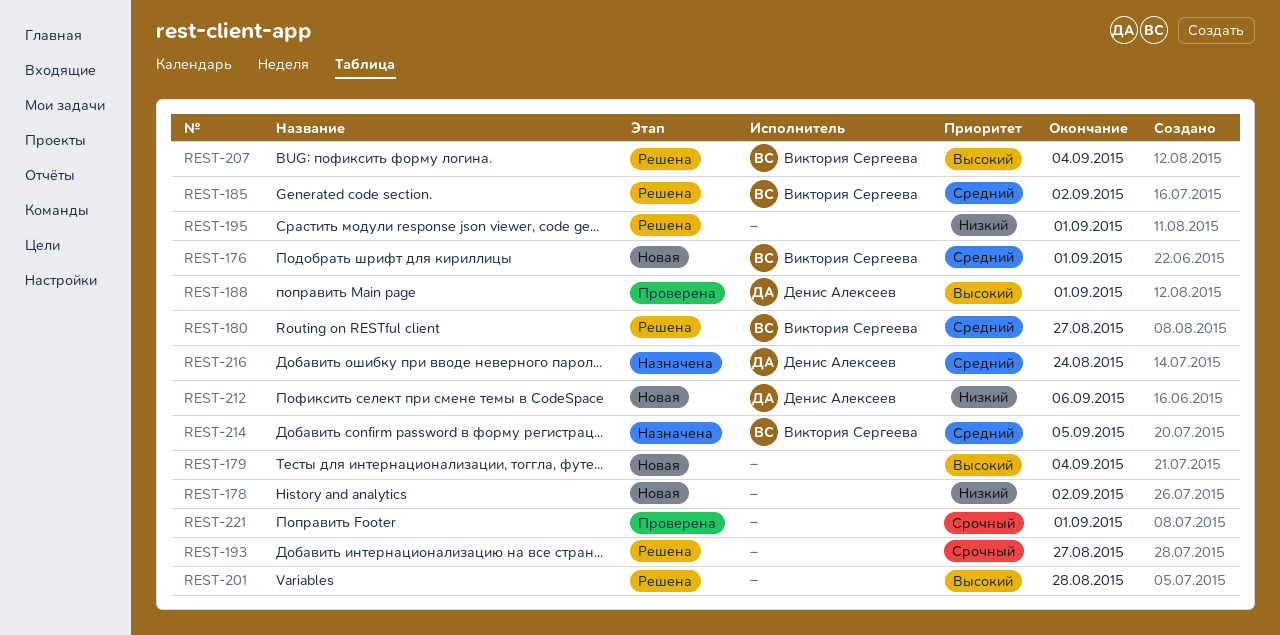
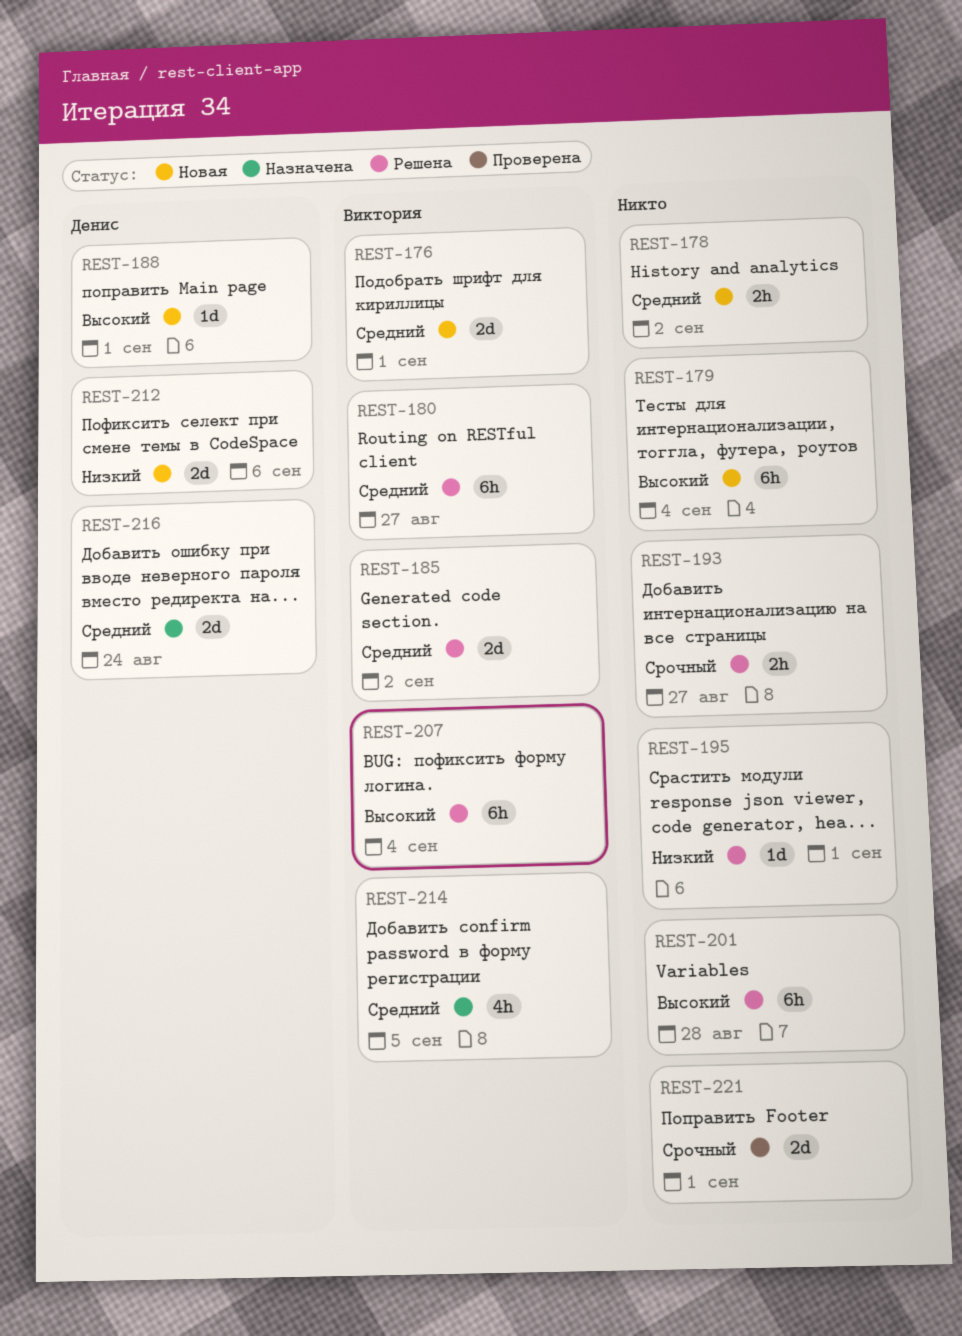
REST-178, priority: Низкий -> Средний
REST-188, status: Проверена -> Новая

